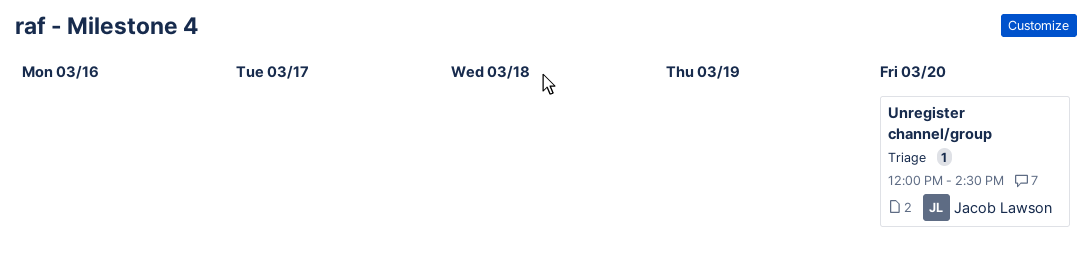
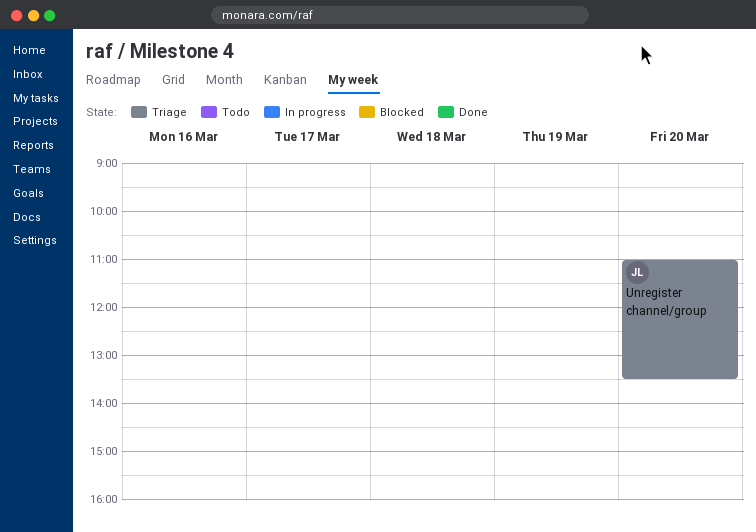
Unregister channel/group, begins: 12:00 -> 11:00
Unregister channel/group, ends: 14:30 -> 13:30

